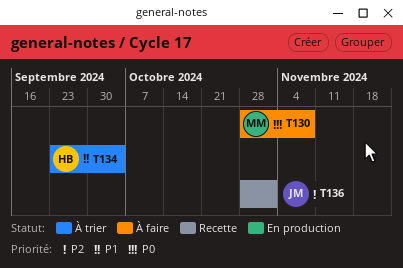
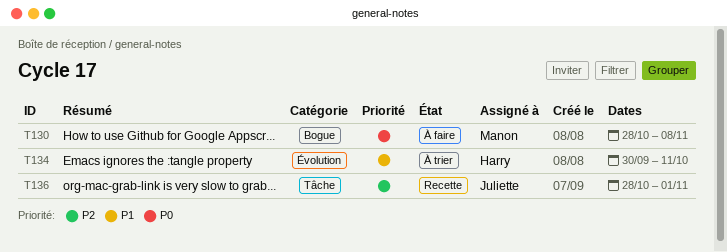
T134, start: Sep 23 -> Sep 30
T134, due: Oct 4 -> Oct 11

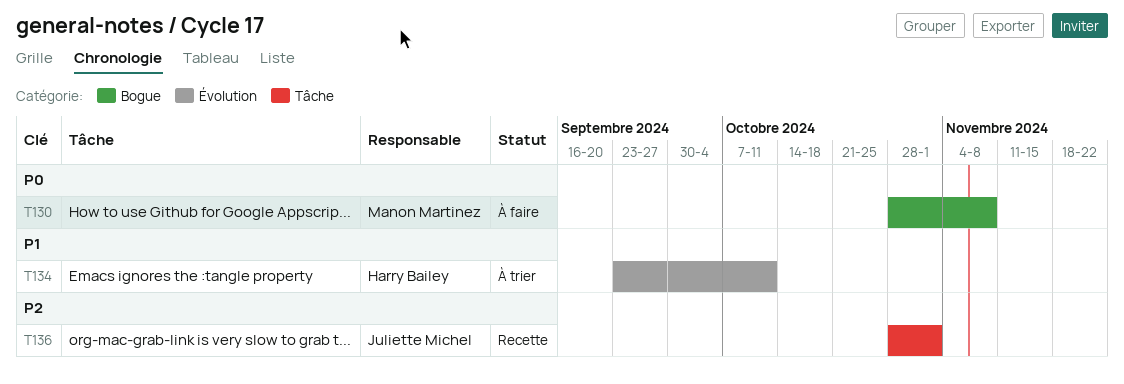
T134, start: Sep 30 -> Sep 23

